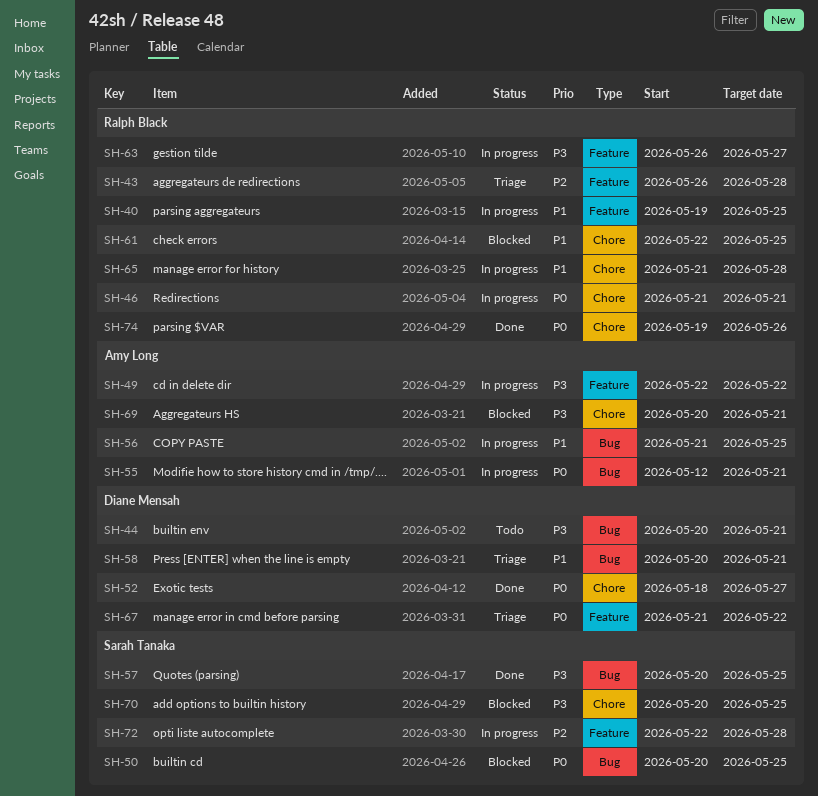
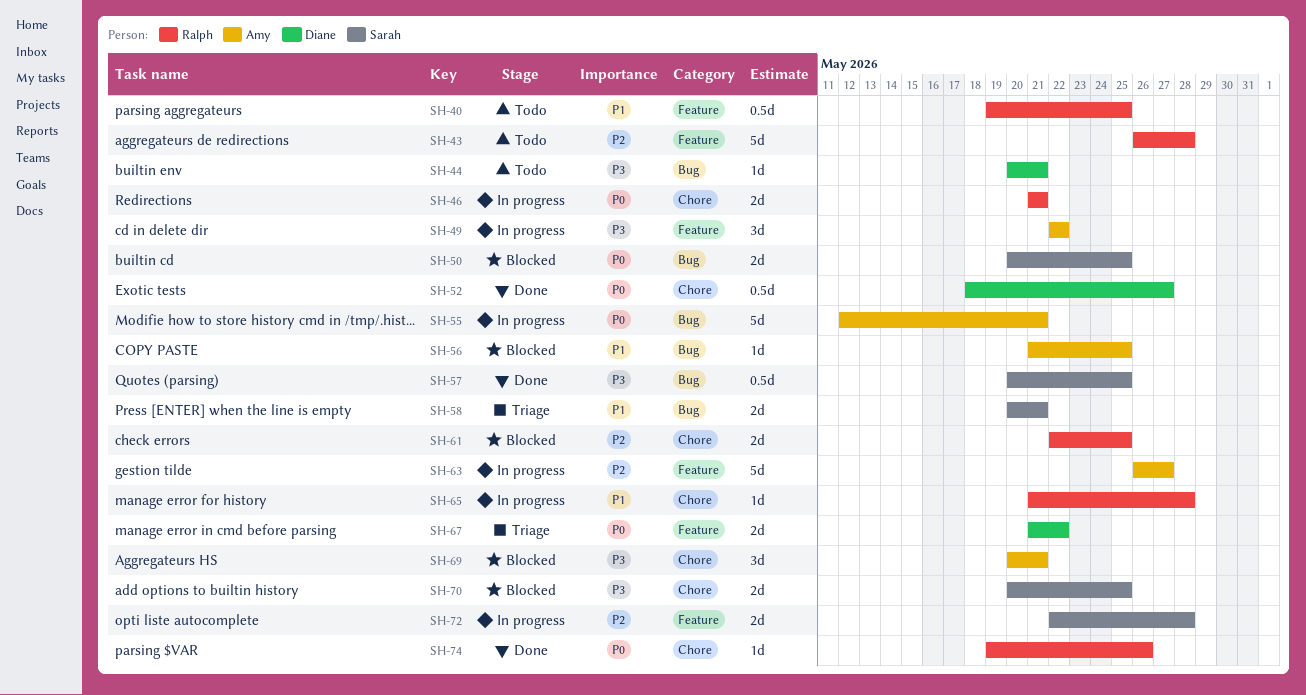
SH-40, status: In progress -> Todo
SH-43, status: Triage -> Todo
SH-56, status: In progress -> Blocked
SH-58, owner: Diane Mensah -> Sarah Tanaka
SH-61, priority: P1 -> P2
SH-63, owner: Ralph Black -> Amy Long
SH-63, priority: P3 -> P2

